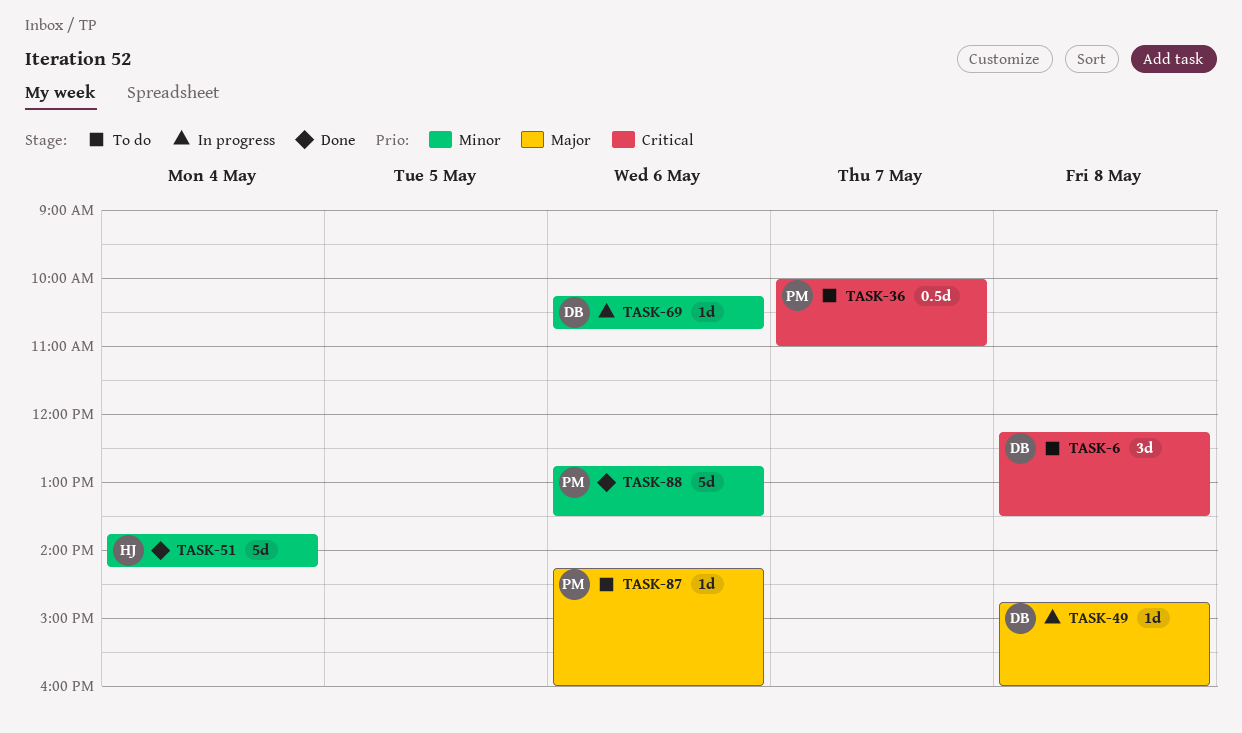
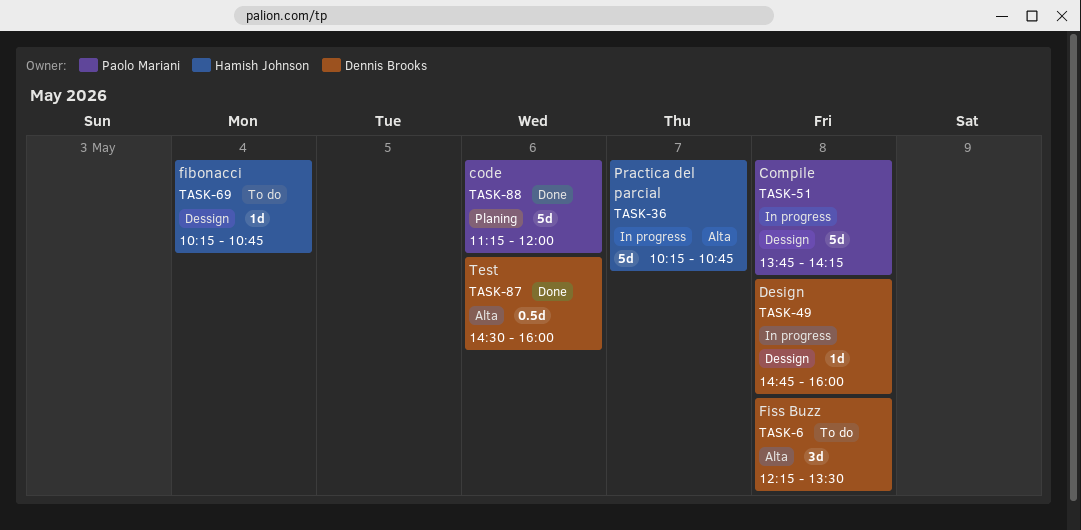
TASK-36, status: To do -> In progress
TASK-36, owner: Paolo Mariani -> Hamish Johnson
TASK-36, estimate: 0.5d -> 5d
TASK-36, begins: 10:00 -> 10:15
TASK-36, ends: 11:00 -> 10:45
TASK-51, status: Done -> In progress
TASK-51, owner: Hamish Johnson -> Paolo Mariani
TASK-51, day: May 4 -> May 8
TASK-69, status: In progress -> To do
TASK-69, owner: Dennis Brooks -> Hamish Johnson
TASK-69, day: May 6 -> May 4
TASK-87, status: To do -> Done
TASK-87, owner: Paolo Mariani -> Dennis Brooks
TASK-87, estimate: 1d -> 0.5d
TASK-87, begins: 14:15 -> 14:30
TASK-88, begins: 12:45 -> 11:15
TASK-88, ends: 13:30 -> 12:00

